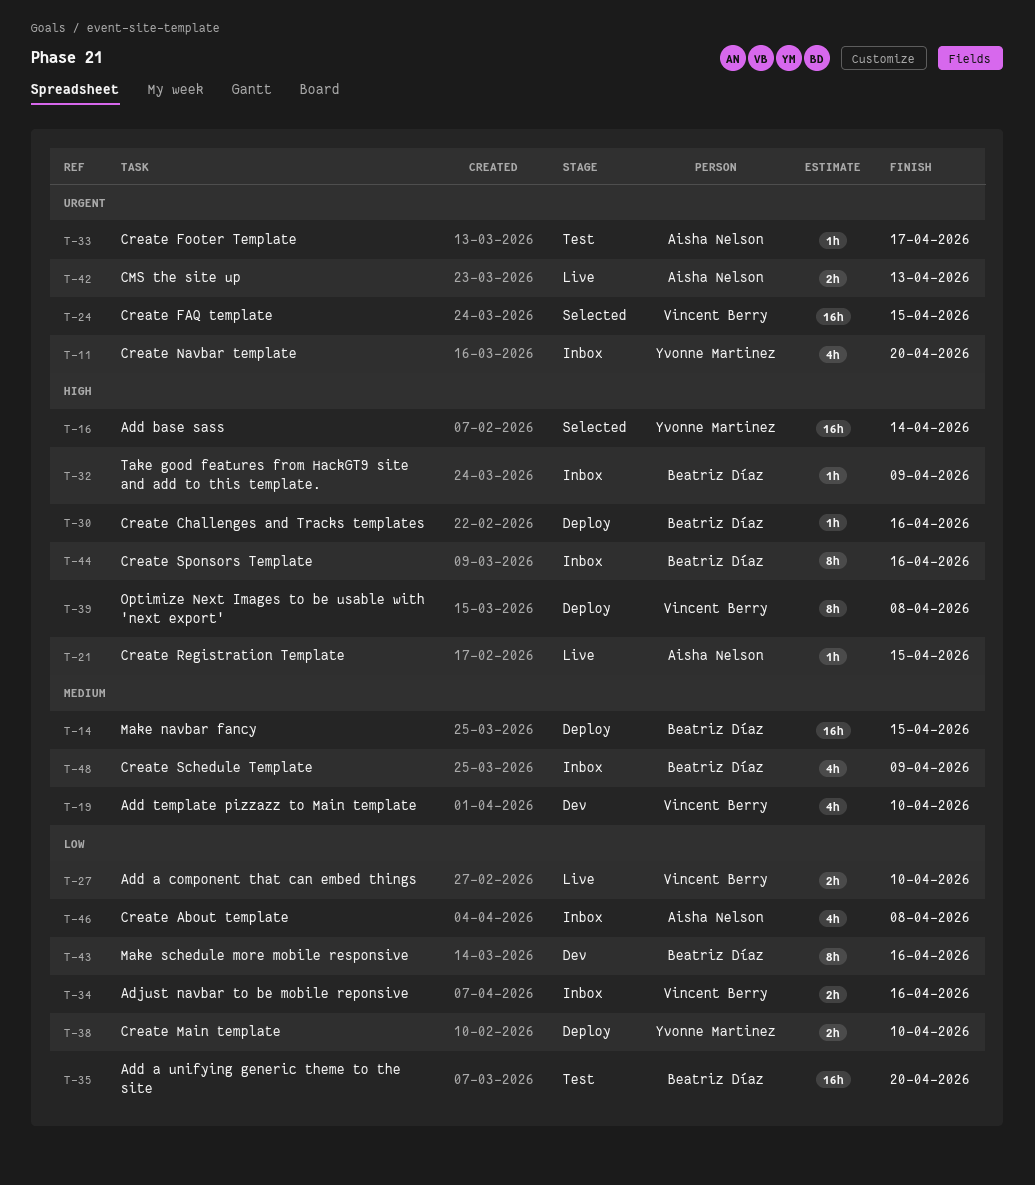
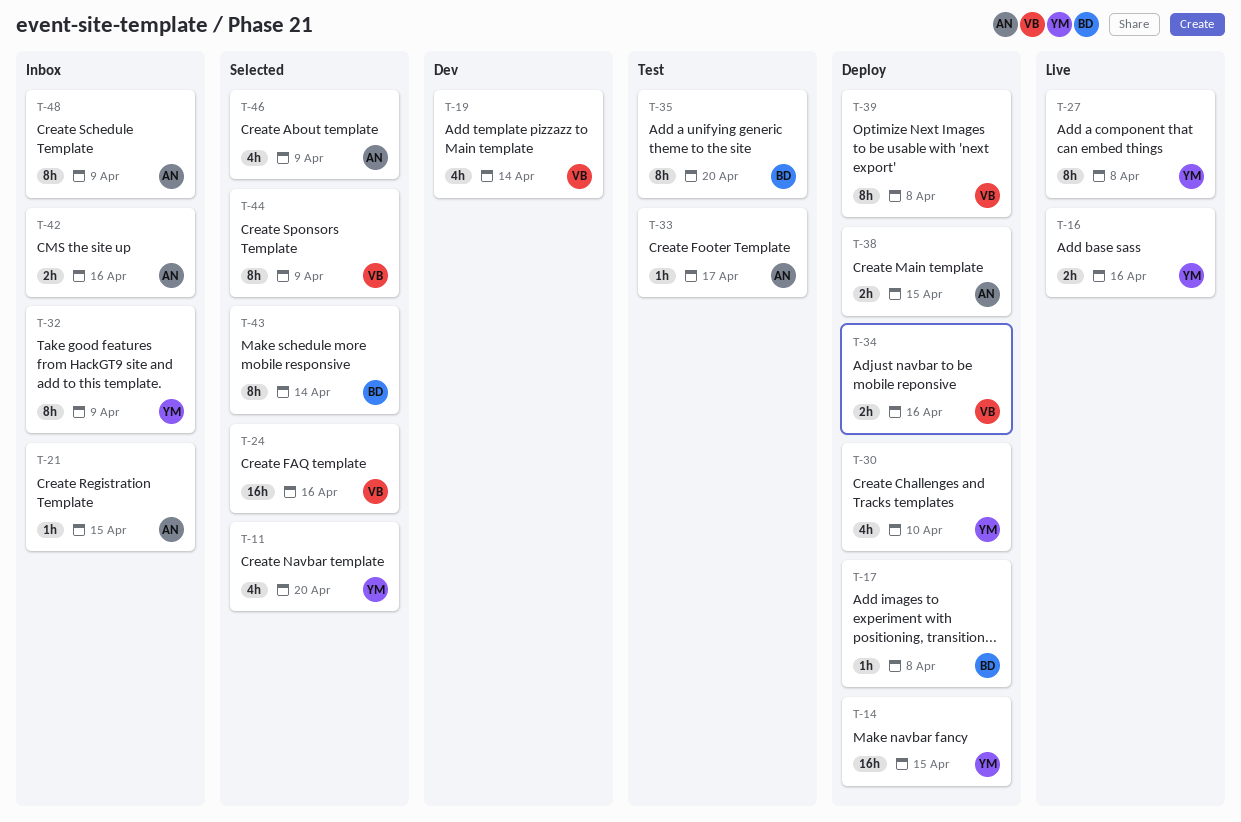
T-11, status: Inbox -> Selected
T-14, owner: Beatriz Díaz -> Yvonne Martinez
T-16, status: Selected -> Live
T-16, estimate: 16h -> 2h
T-16, due: Apr 14 -> Apr 16
T-17: none -> present
T-19, due: Apr 10 -> Apr 14
T-21, status: Live -> Inbox
T-24, due: Apr 15 -> Apr 16
T-27, owner: Vincent Berry -> Yvonne Martinez
T-27, estimate: 2h -> 8h
T-27, due: Apr 10 -> Apr 8
T-30, owner: Beatriz Díaz -> Yvonne Martinez
T-30, estimate: 1h -> 4h
T-30, due: Apr 16 -> Apr 10
T-32, owner: Beatriz Díaz -> Yvonne Martinez
T-32, estimate: 1h -> 8h
T-34, status: Inbox -> Deploy
T-35, estimate: 16h -> 8h
T-38, owner: Yvonne Martinez -> Aisha Nelson
T-38, due: Apr 10 -> Apr 15
T-42, status: Live -> Inbox
T-42, due: Apr 13 -> Apr 16
T-43, status: Dev -> Selected
T-43, due: Apr 16 -> Apr 14
T-44, status: Inbox -> Selected
T-44, owner: Beatriz Díaz -> Vincent Berry
T-44, due: Apr 16 -> Apr 9
T-46, status: Inbox -> Selected
T-46, due: Apr 8 -> Apr 9
T-48, owner: Beatriz Díaz -> Aisha Nelson
T-48, estimate: 4h -> 8h

